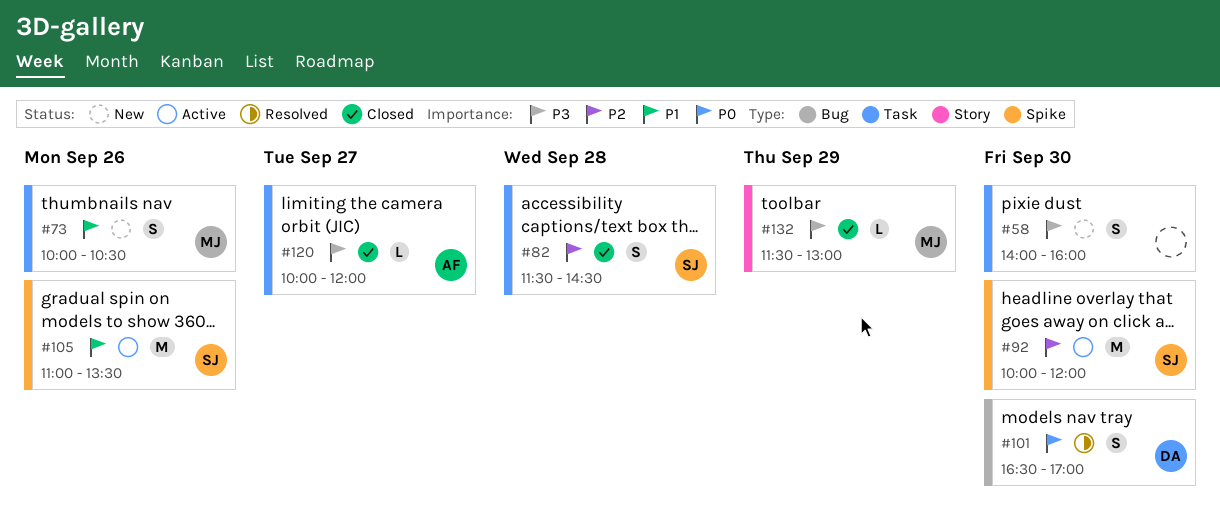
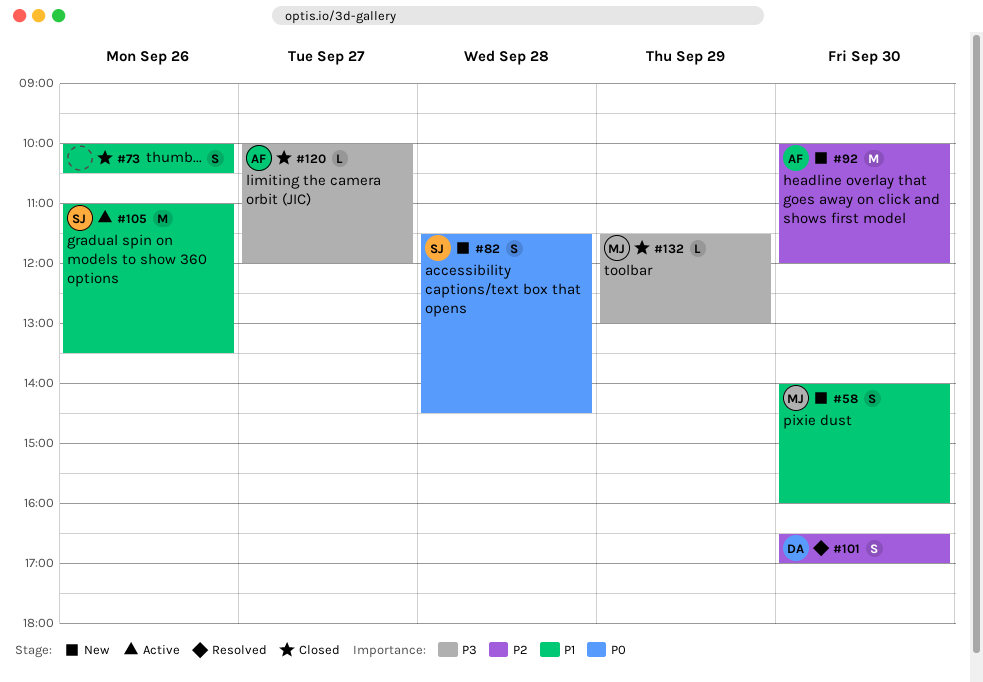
#58, owner: none -> MJ
#58, priority: P3 -> P1
#73, status: New -> Closed
#73, owner: MJ -> none
#82, status: Closed -> New
#82, priority: P2 -> P0
#92, status: Active -> New
#92, owner: SJ -> AF
#101, priority: P0 -> P2

